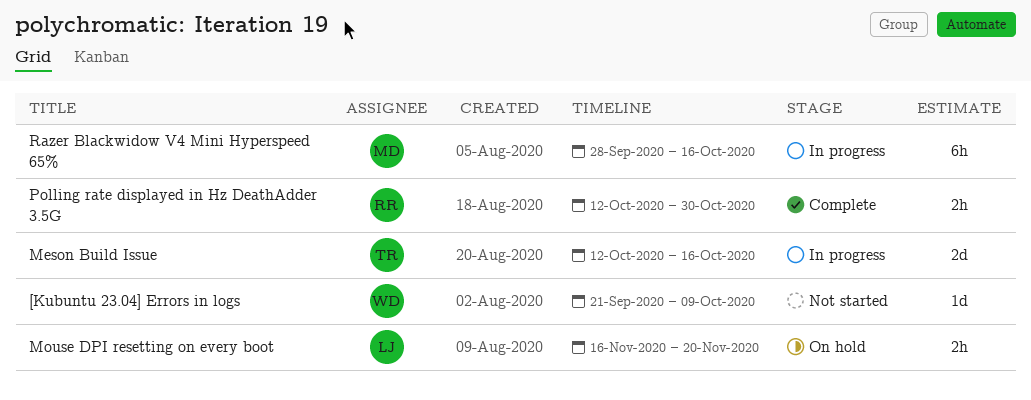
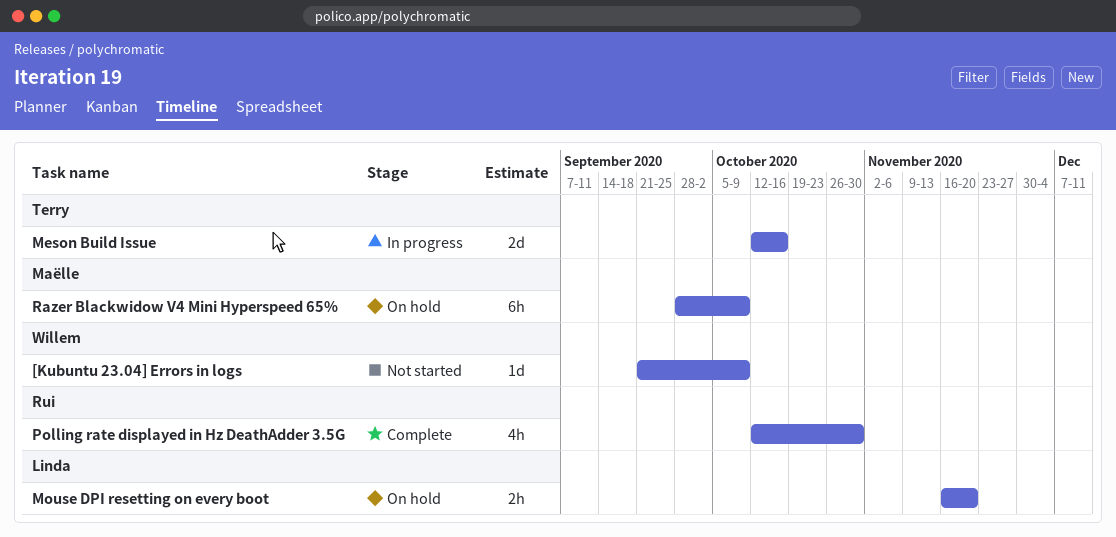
Polling rate displayed in Hz DeathAdder 3.5G, estimate: 2h -> 4h
Razer Blackwidow V4 Mini Hyperspeed 65%, status: In progress -> On hold
Razer Blackwidow V4 Mini Hyperspeed 65%, due: Oct 16 -> Oct 9

